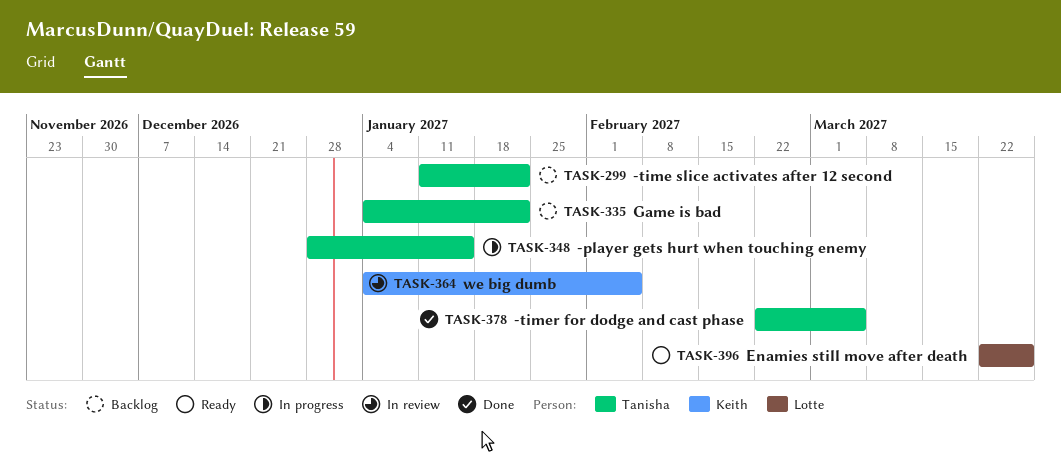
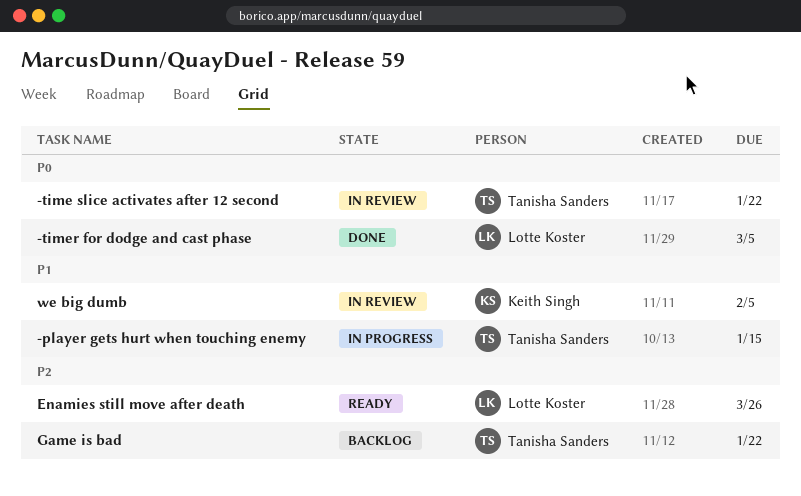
-time slice activates after 12 second, status: Backlog -> In review
-timer for dodge and cast phase, owner: Tanisha Sanders -> Lotte Koster

